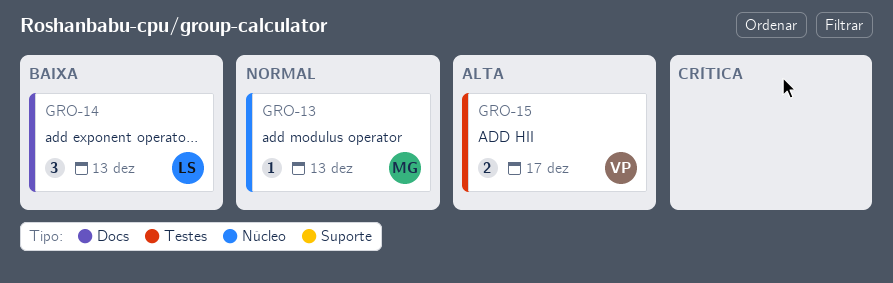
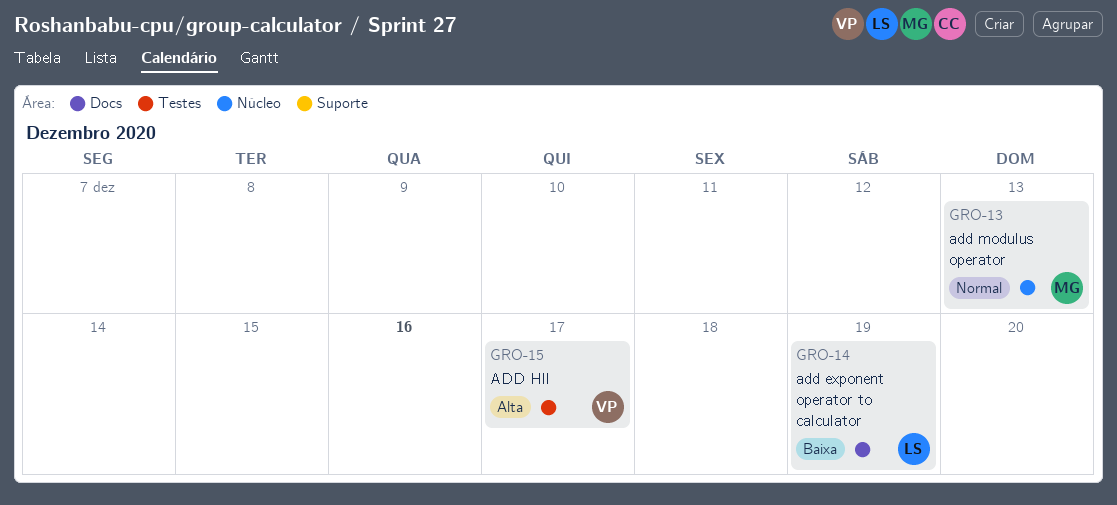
GRO-14, due: Dec 13 -> Dec 19

